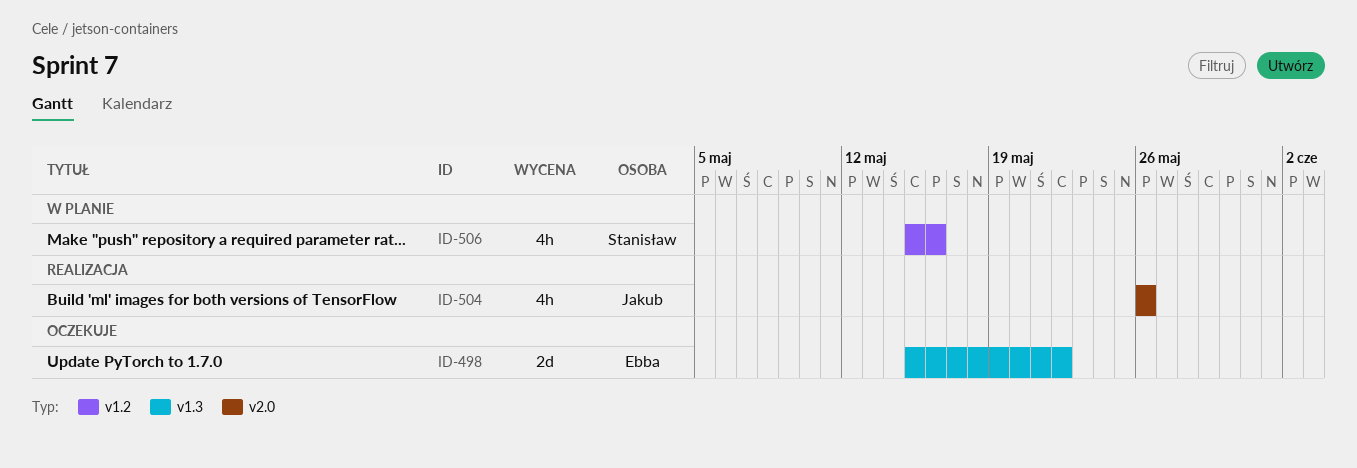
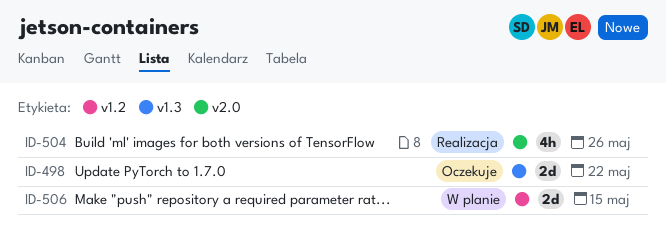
ID-506, estimate: 4h -> 2d
ID-506, due: May 16 -> May 15

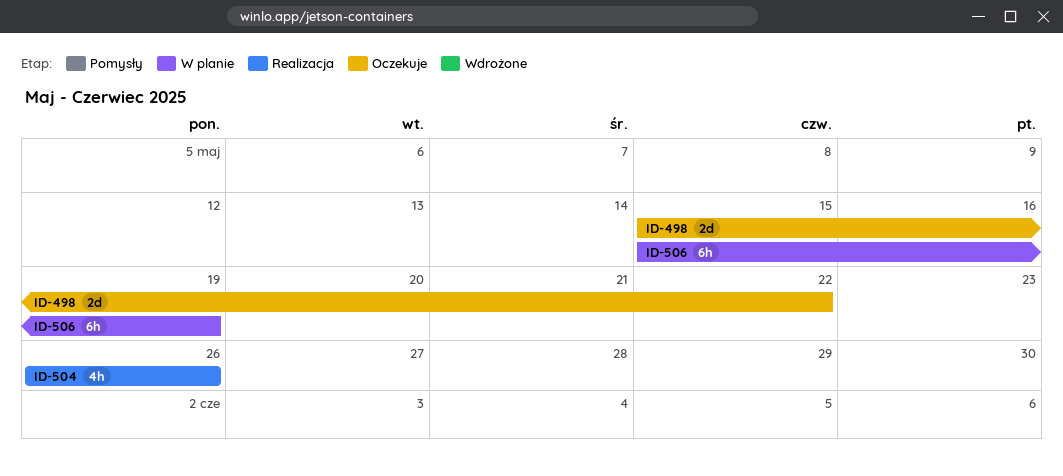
ID-506, estimate: 2d -> 6h
ID-506, due: May 15 -> May 19

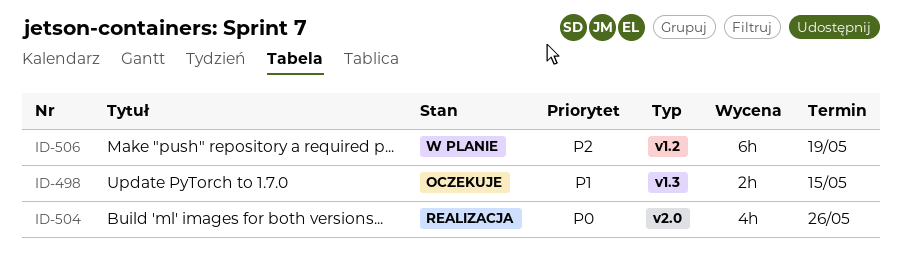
ID-498, estimate: 2d -> 2h
ID-498, due: May 22 -> May 15

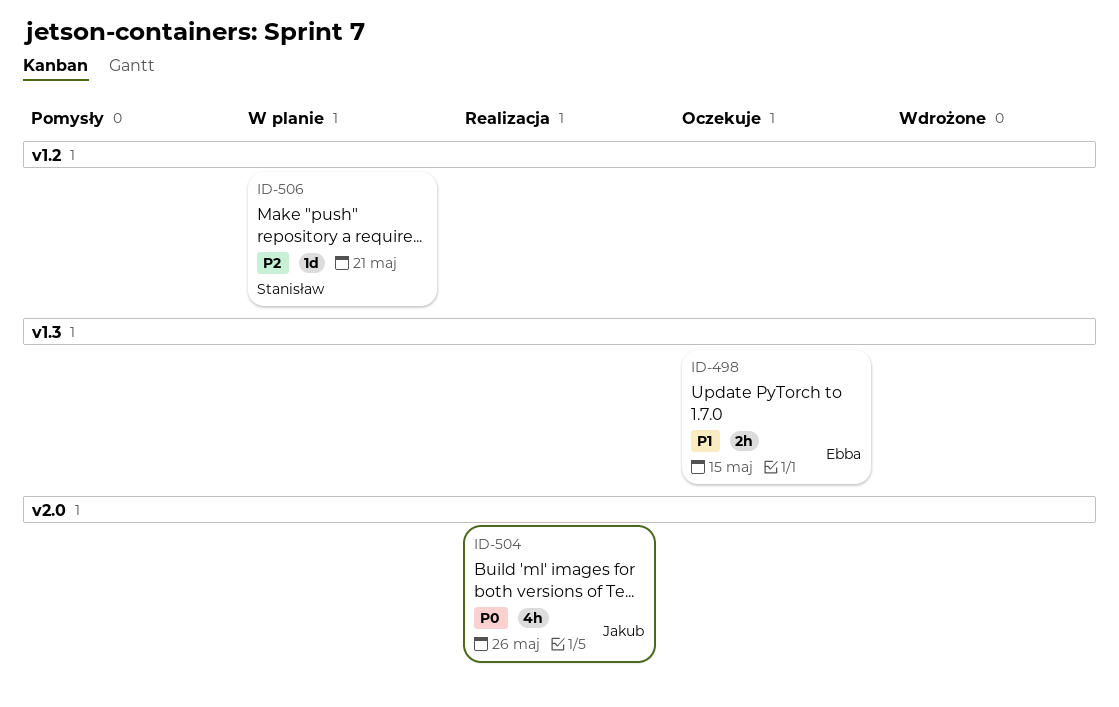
ID-506, estimate: 6h -> 1d
ID-506, due: May 19 -> May 21

